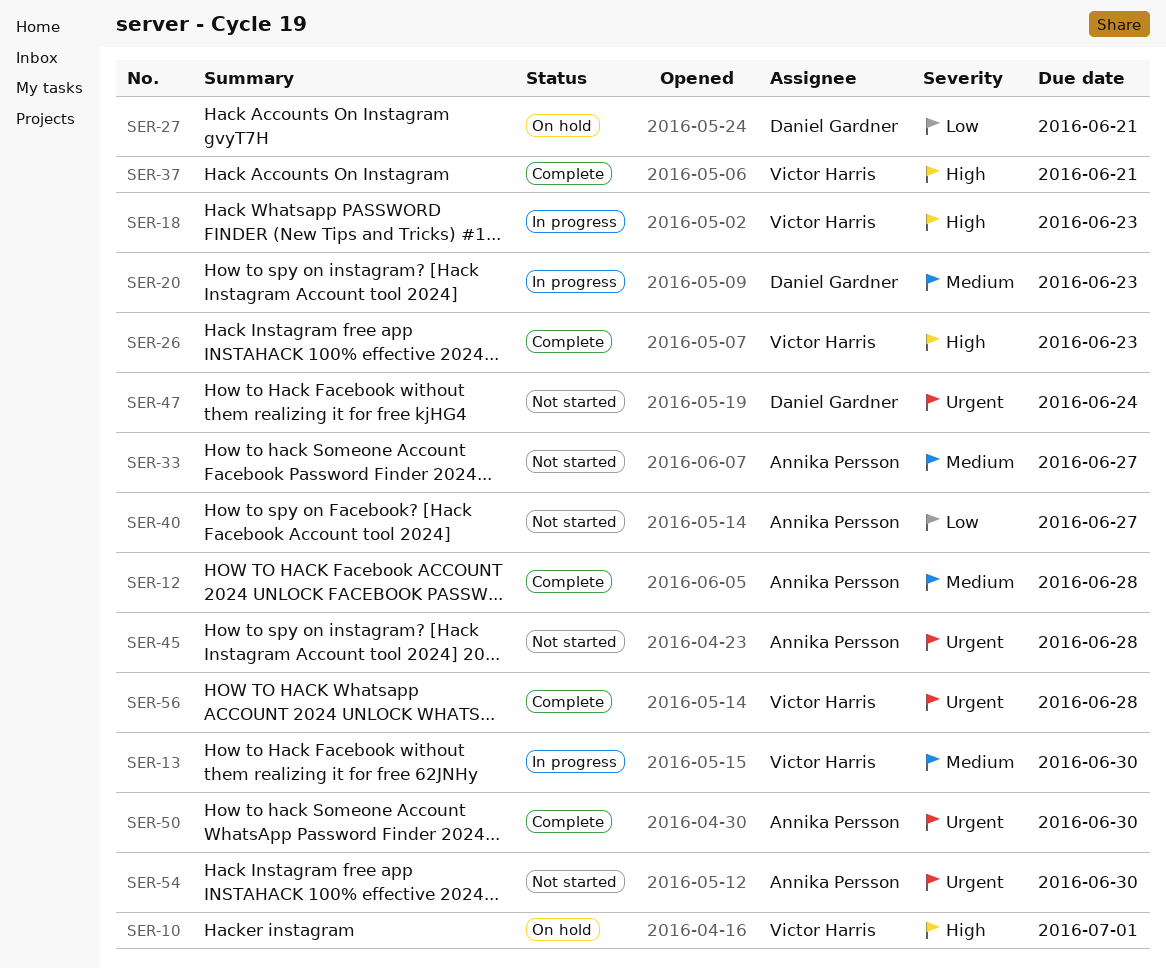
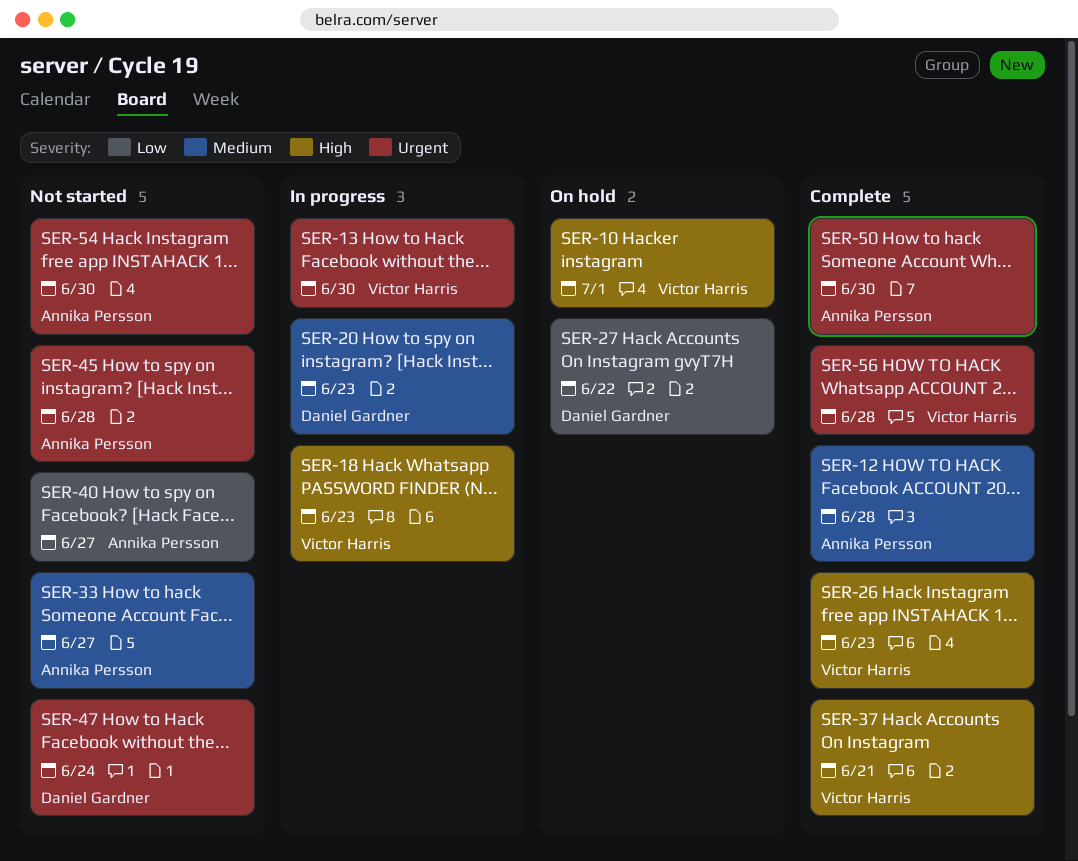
SER-13, priority: Medium -> Urgent
SER-27, due: Jun 21 -> Jun 22

